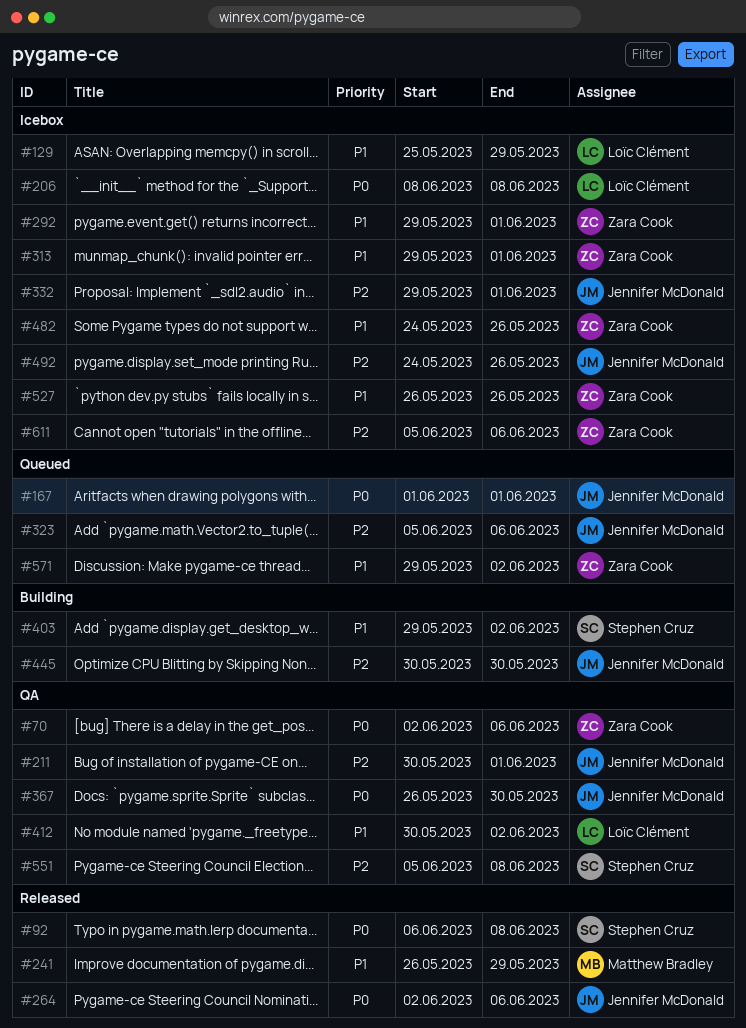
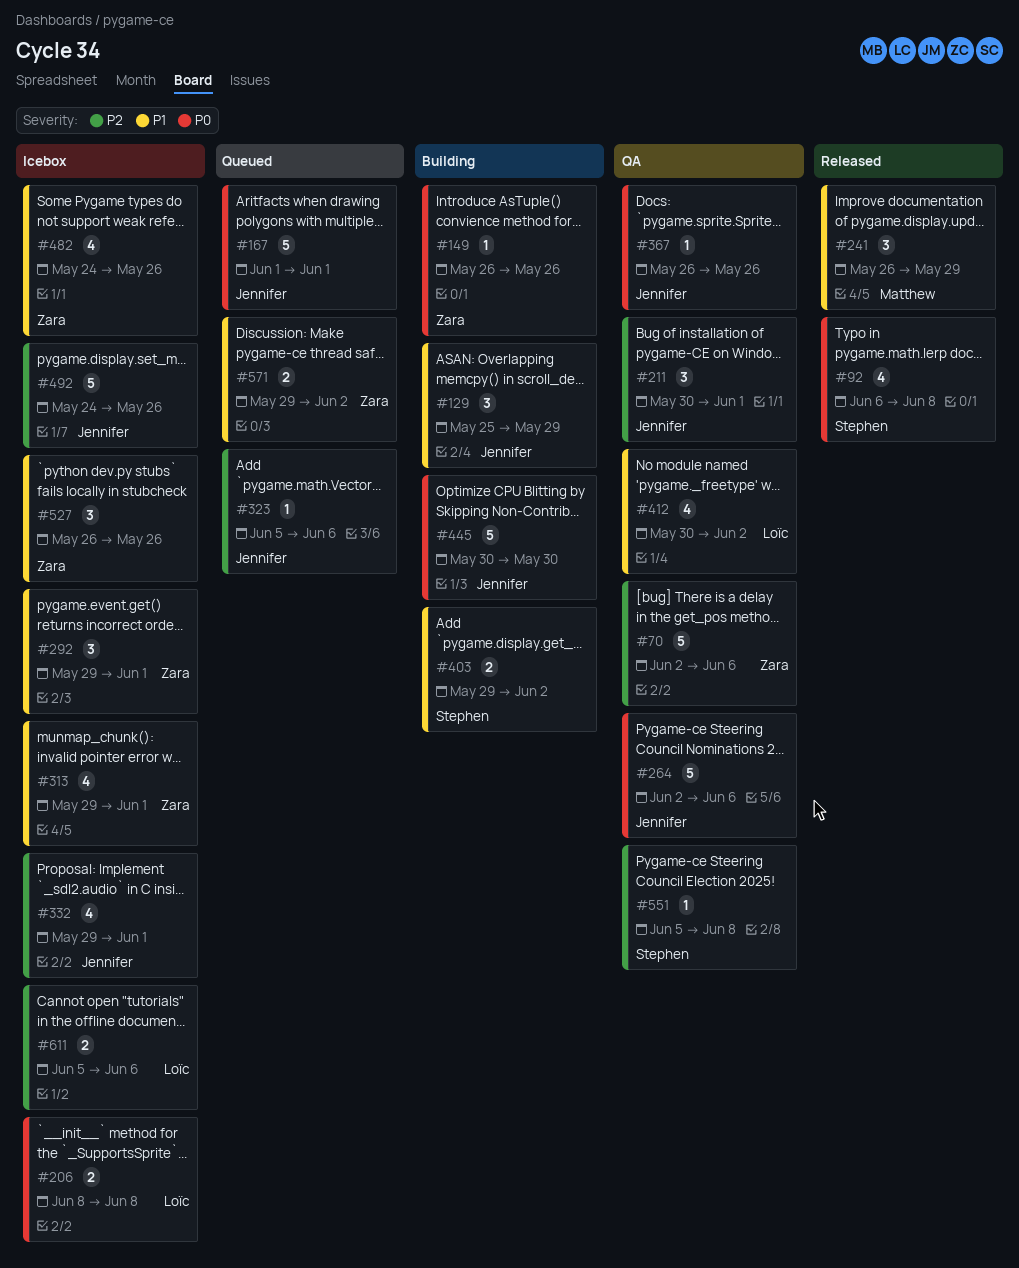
#70, priority: P0 -> P2
#129, status: Icebox -> Building
#129, owner: Loïc Clément -> Jennifer McDonald
#149: none -> present
#264, status: Released -> QA
#367, due: May 30 -> May 26
#445, priority: P2 -> P0
#611, owner: Zara Cook -> Loïc Clément

